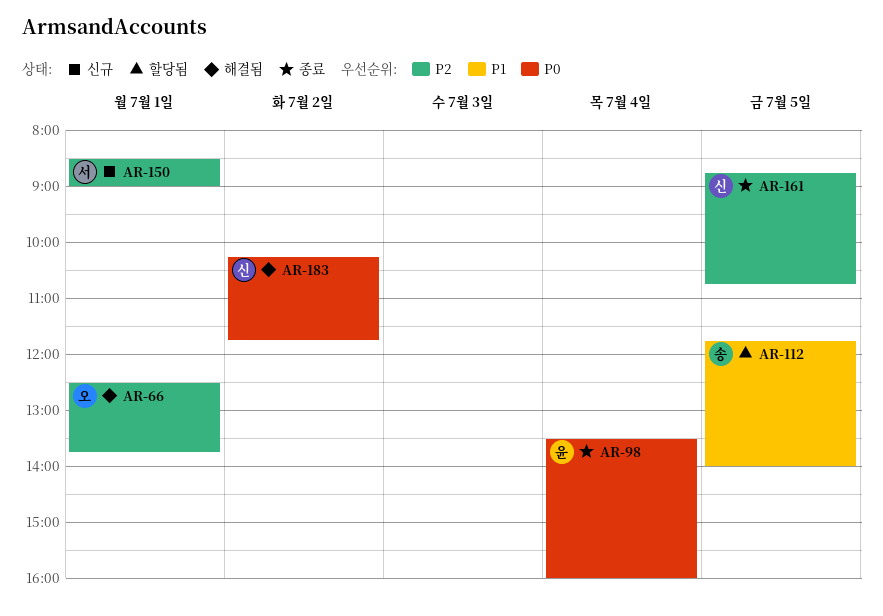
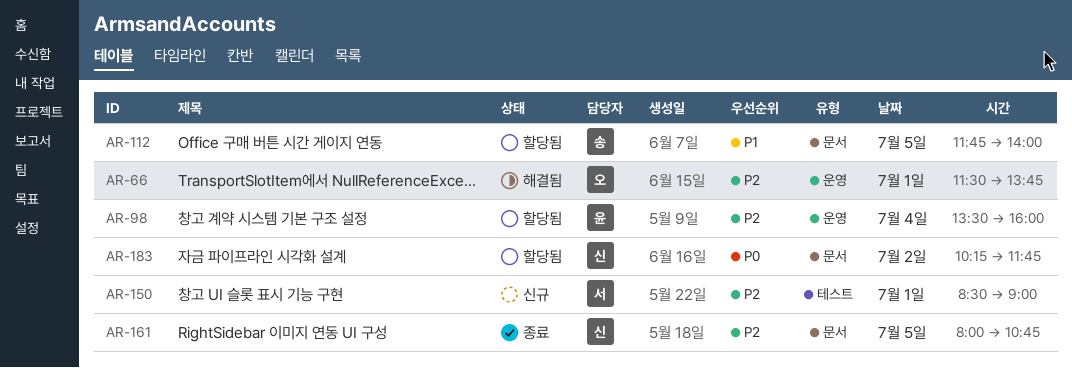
AR-66, begins: 12:30 -> 11:30
AR-98, status: 종료 -> 할당됨
AR-98, priority: P0 -> P2
AR-161, begins: 08:45 -> 08:00
AR-183, status: 해결됨 -> 할당됨

